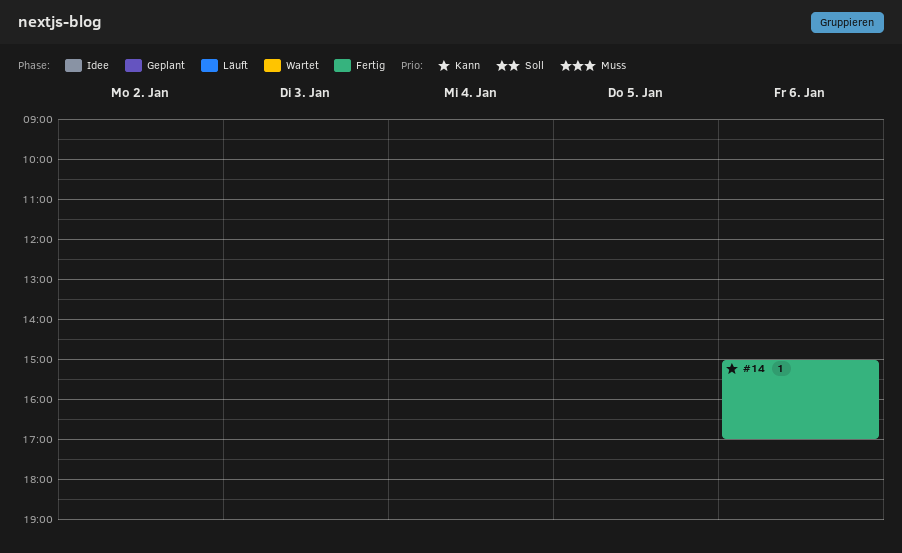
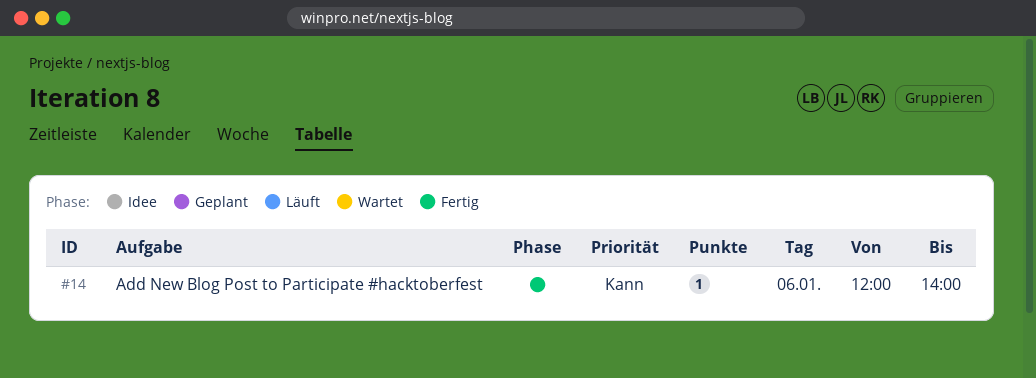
#14, begins: 15:00 -> 12:00
#14, ends: 17:00 -> 14:00

